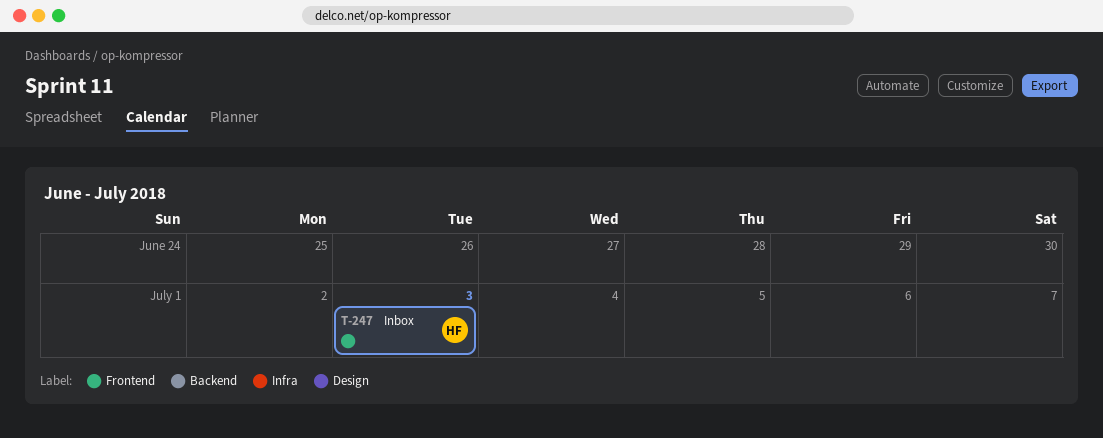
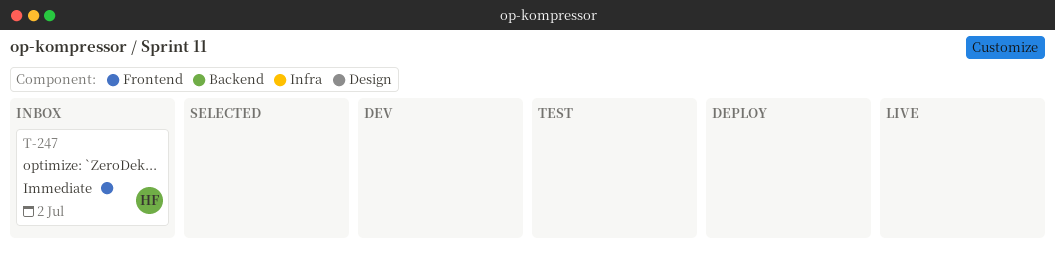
T-247, due: Jul 3 -> Jul 2

